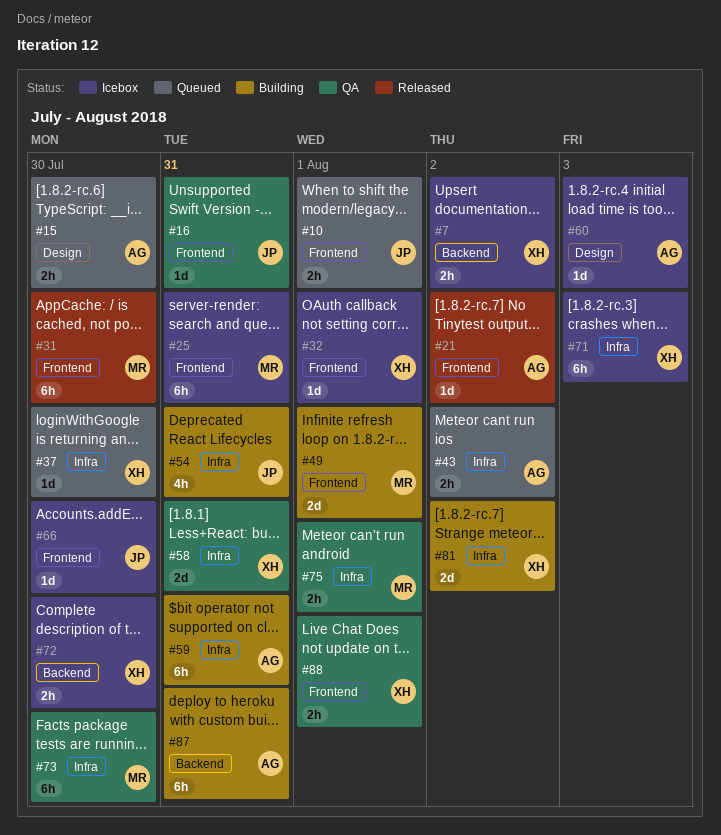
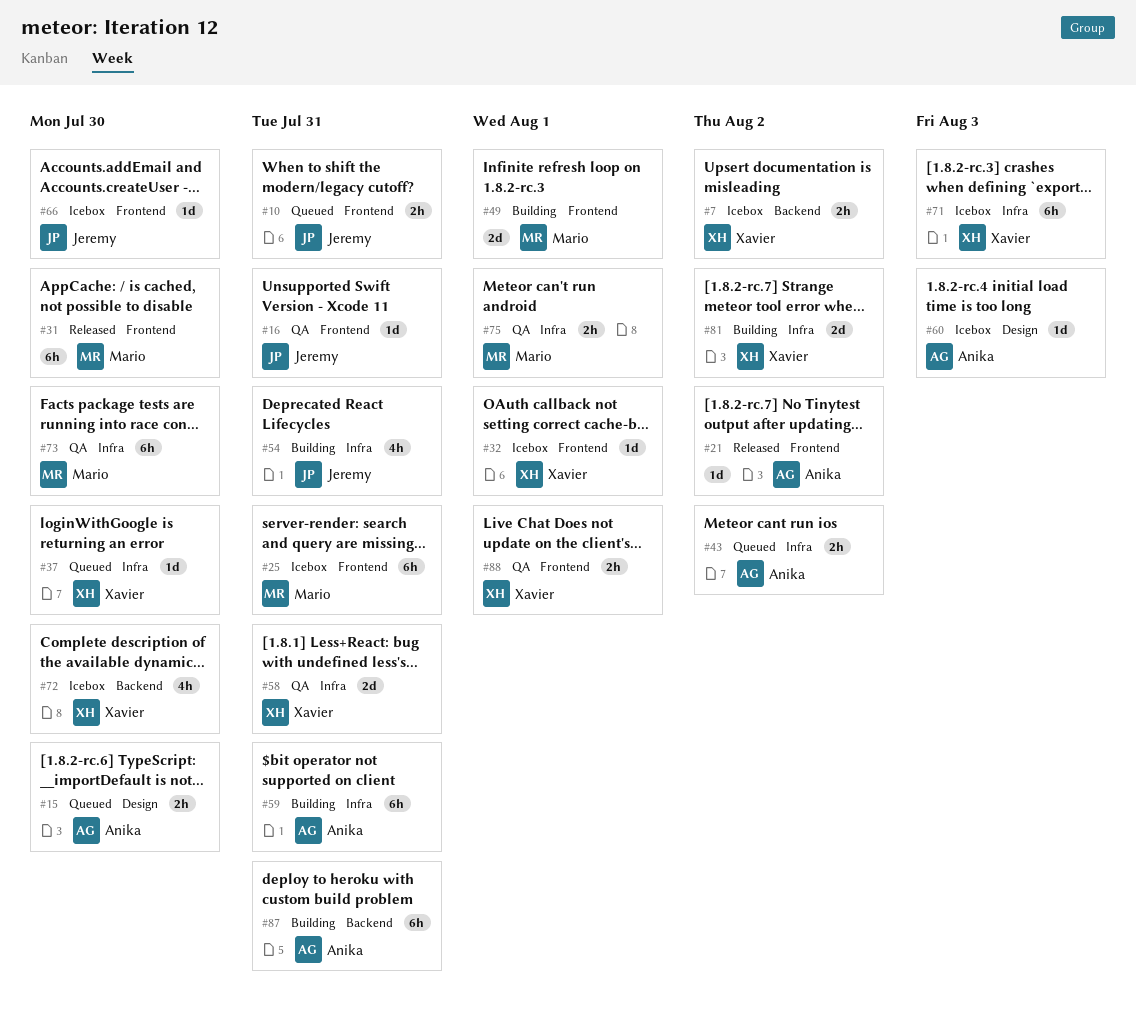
#10, due: Aug 1 -> Jul 31
#72, estimate: 2h -> 4h

